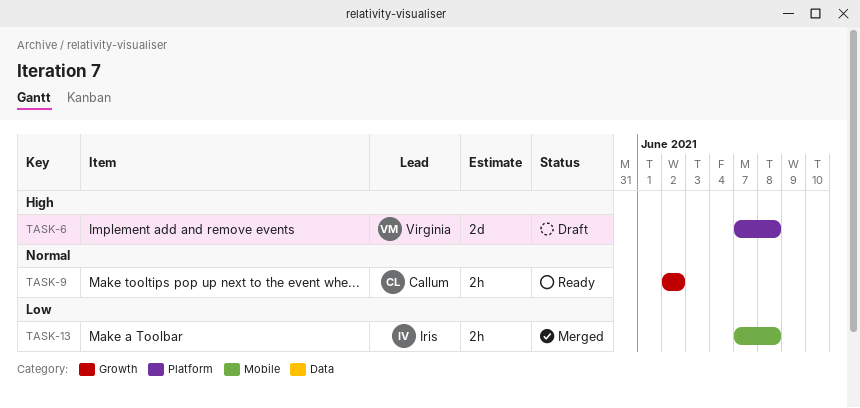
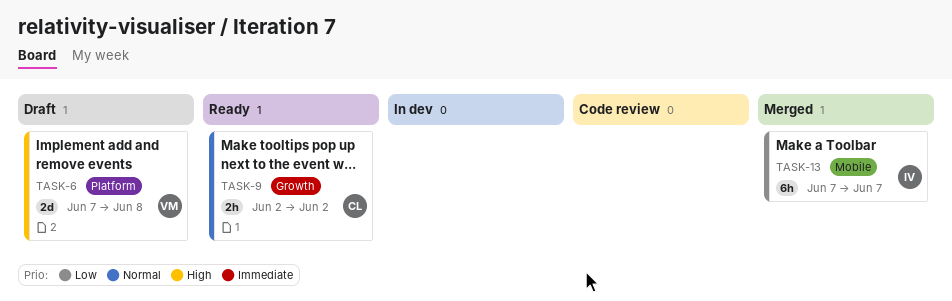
TASK-13, estimate: 2h -> 6h
TASK-13, due: Jun 8 -> Jun 7

